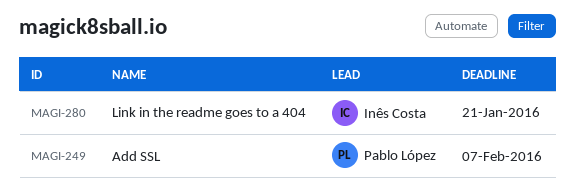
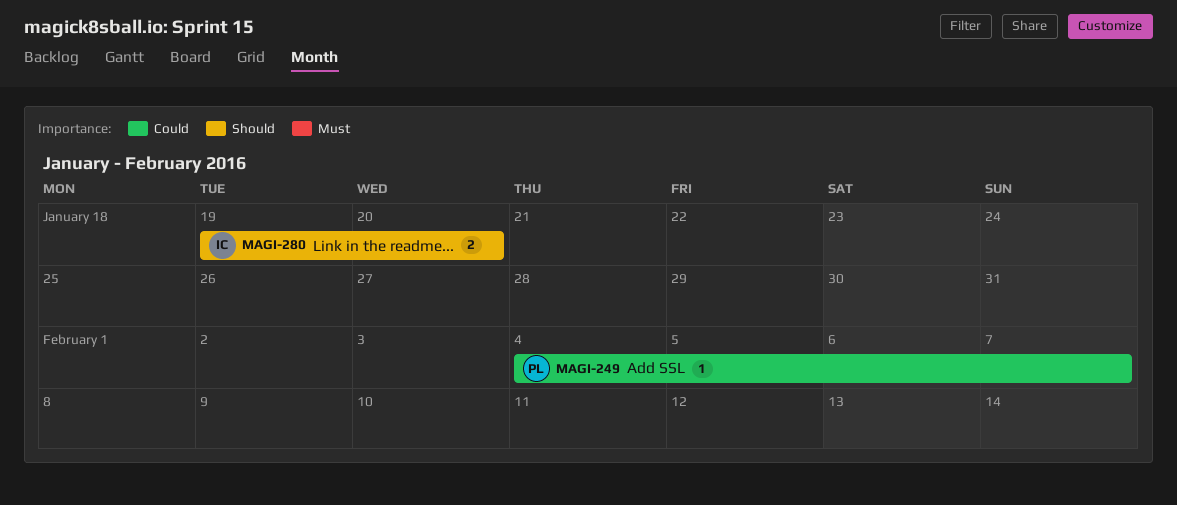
MAGI-280, due: Jan 21 -> Jan 20

